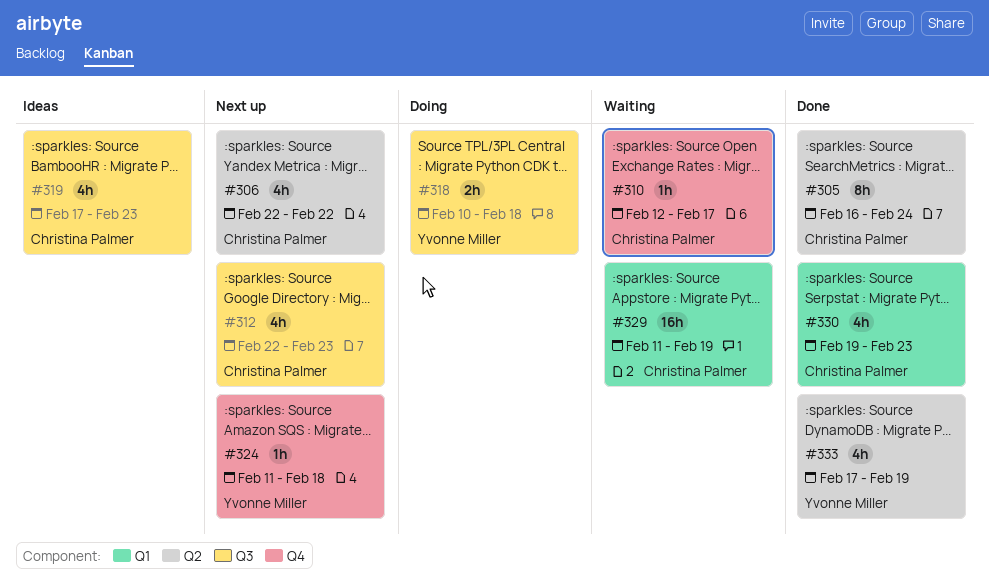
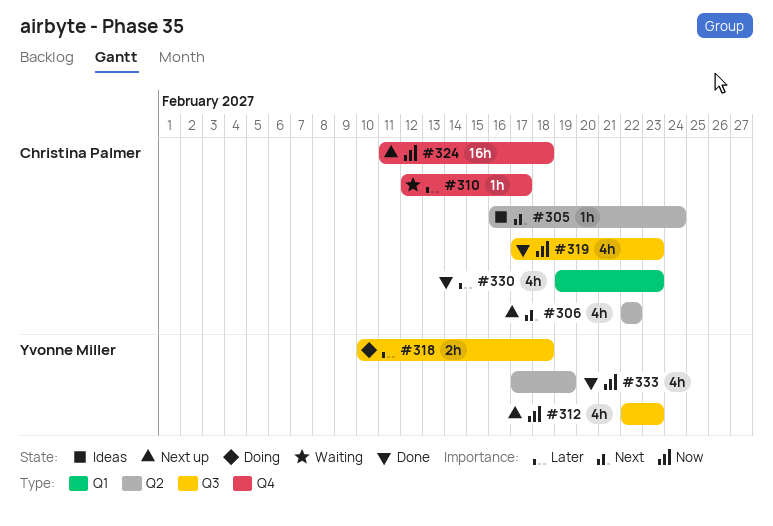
#305, status: Done -> Ideas
#305, estimate: 8h -> 1h
#312, owner: Christina Palmer -> Yvonne Miller
#319, status: Ideas -> Done
#324, owner: Yvonne Miller -> Christina Palmer
#324, estimate: 1h -> 16h
#329: present -> none

